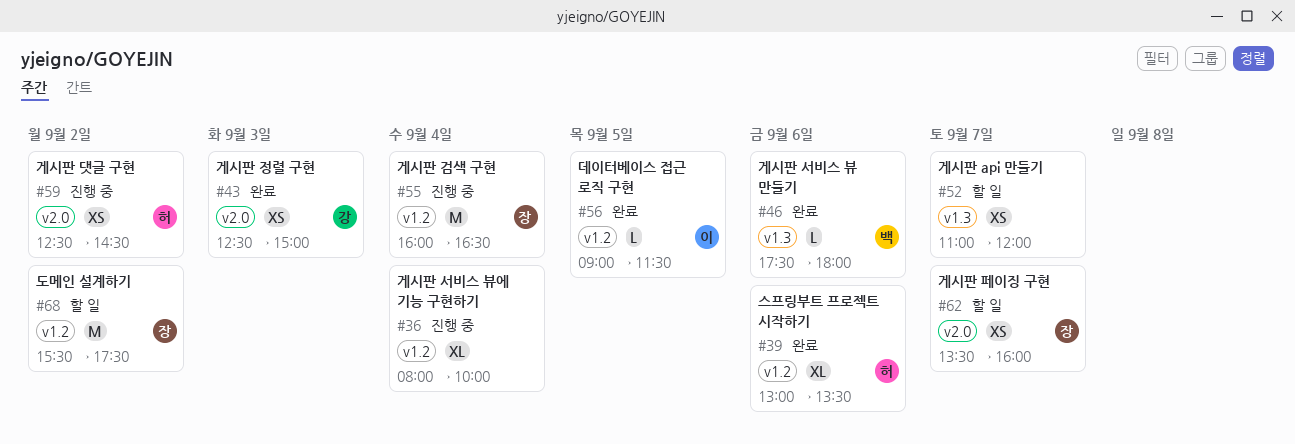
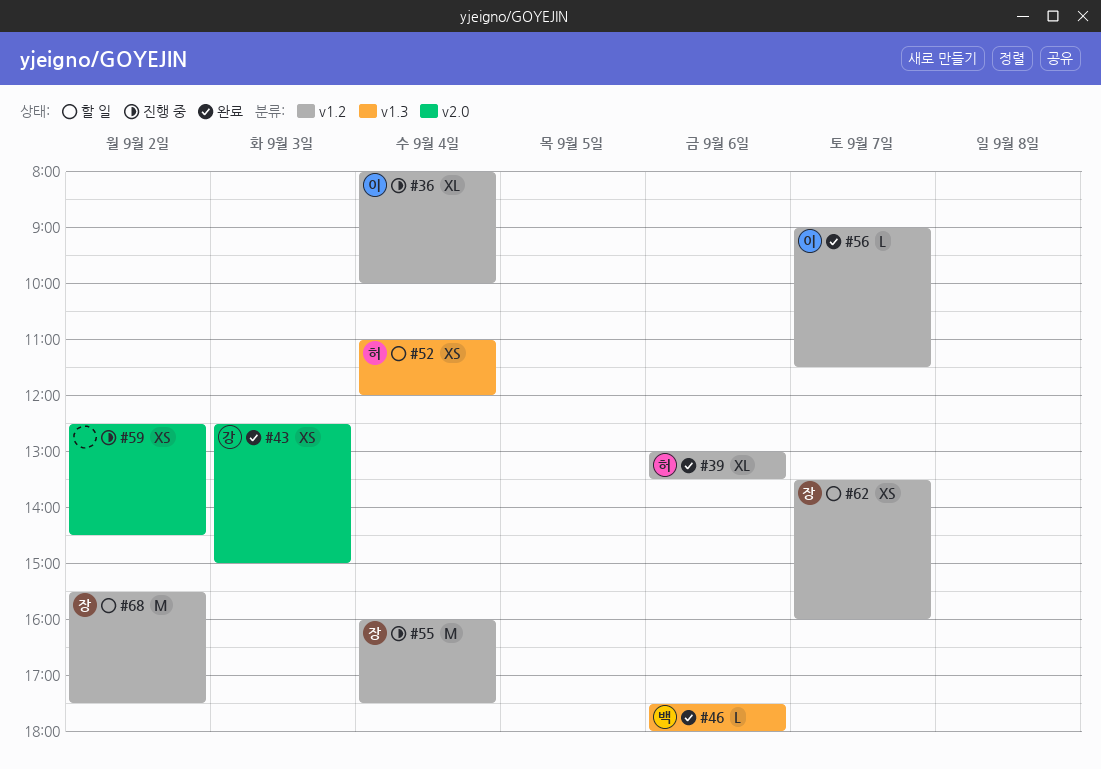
#36, owner: none -> 이
#52, owner: none -> 허
#52, day: Sep 7 -> Sep 4
#55, ends: 16:30 -> 17:30
#56, day: Sep 5 -> Sep 7
#59, owner: 허 -> none
#62, label: v2.0 -> v1.2

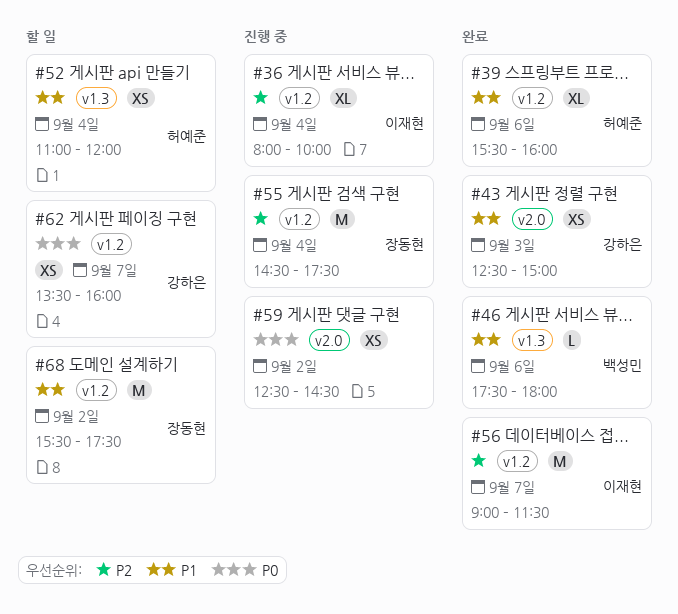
#39, begins: 13:00 -> 15:30
#39, ends: 13:30 -> 16:00
#55, begins: 16:00 -> 14:30
#56, estimate: L -> M
#62, owner: 장동현 -> 강하은

